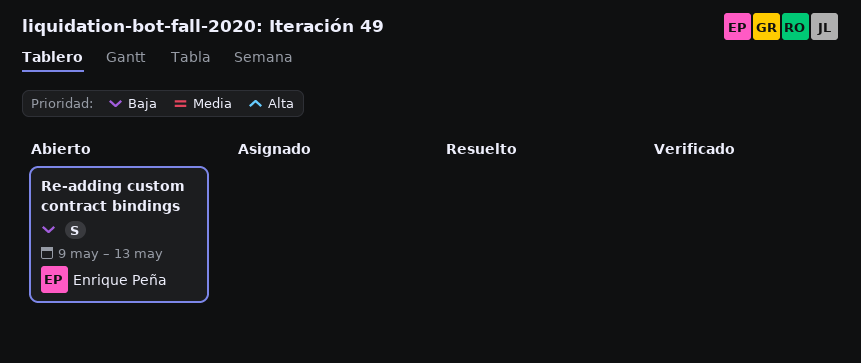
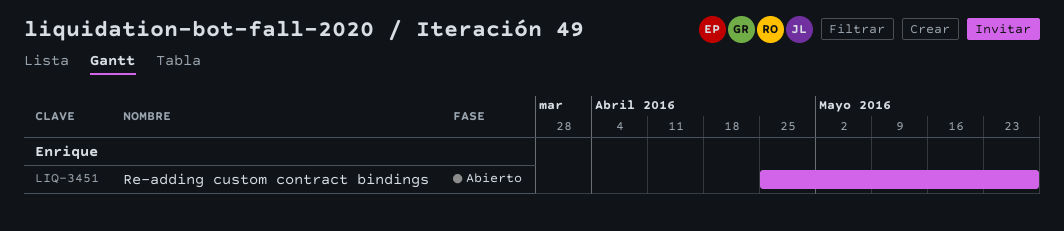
Re-adding custom contract bindings, start: May 9 -> Apr 25
Re-adding custom contract bindings, due: May 13 -> May 27

